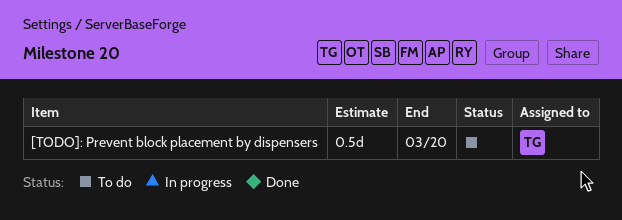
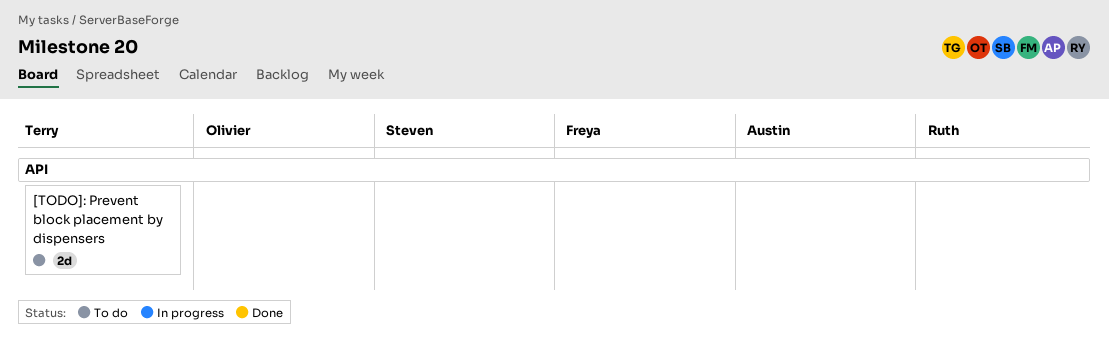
[TODO]: Prevent block placement by dispensers, estimate: 0.5d -> 2d

